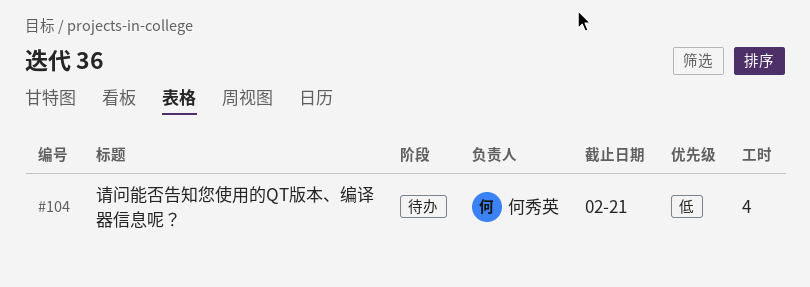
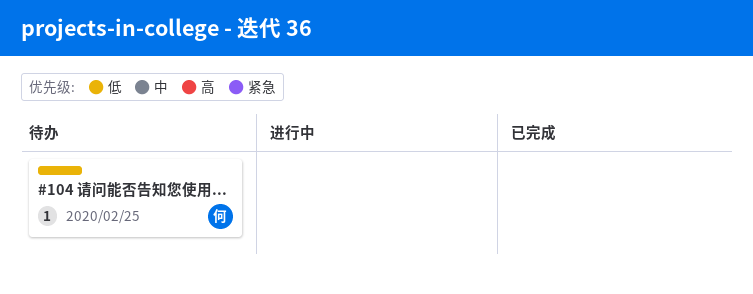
#104, estimate: 4 -> 1
#104, due: Feb 21 -> Feb 25

